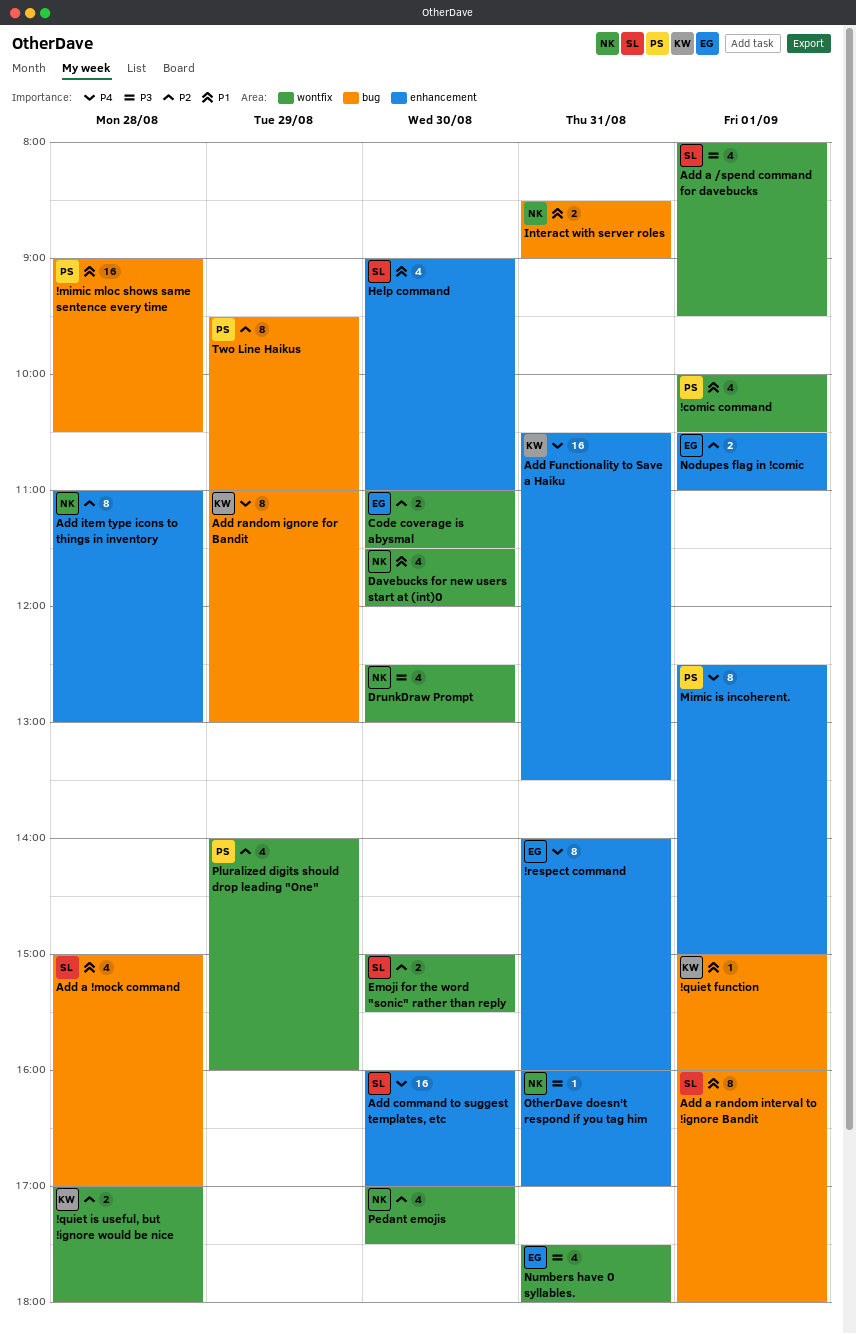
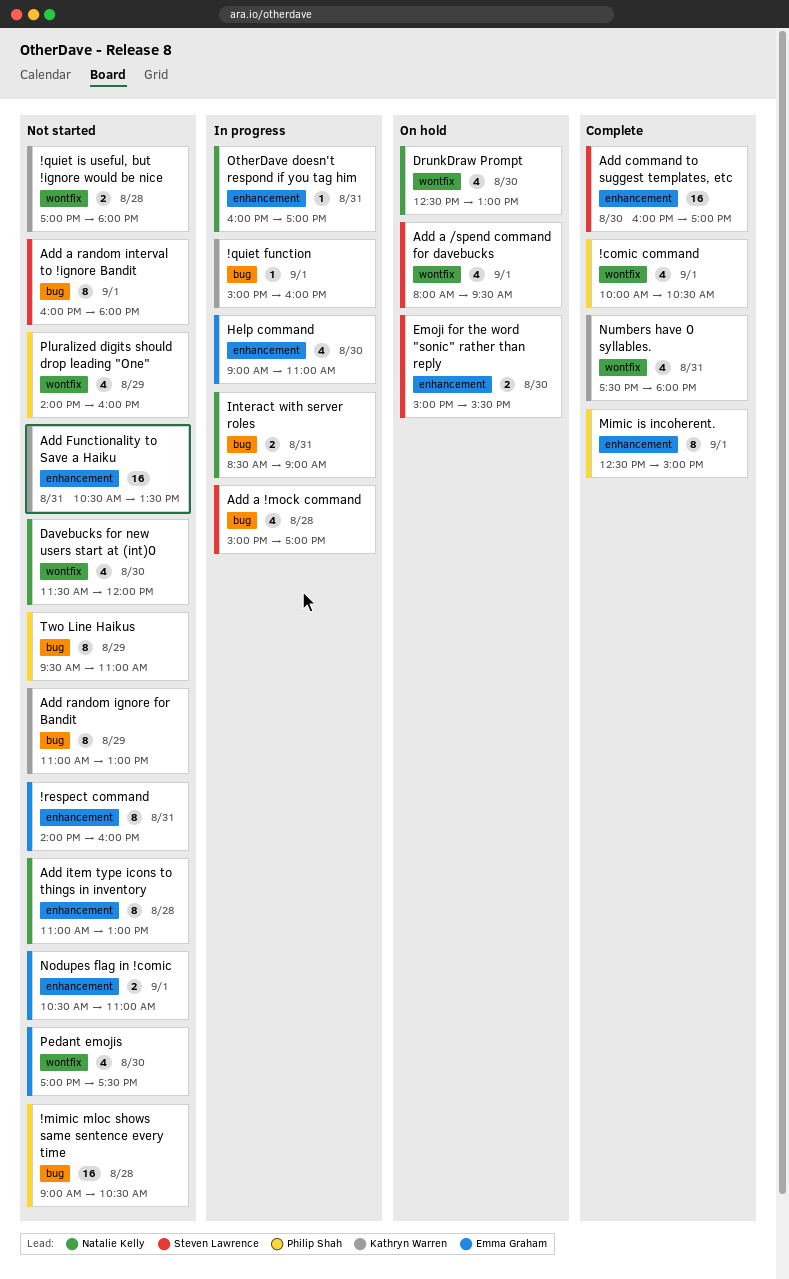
Code coverage is abysmal: present -> none
Emoji for the word "sonic" rather than reply, label: wontfix -> enhancement
Help command, owner: Steven Lawrence -> Emma Graham
Numbers have 0 syllables., owner: Emma Graham -> Kathryn Warren
Pedant emojis, owner: Natalie Kelly -> Emma Graham

